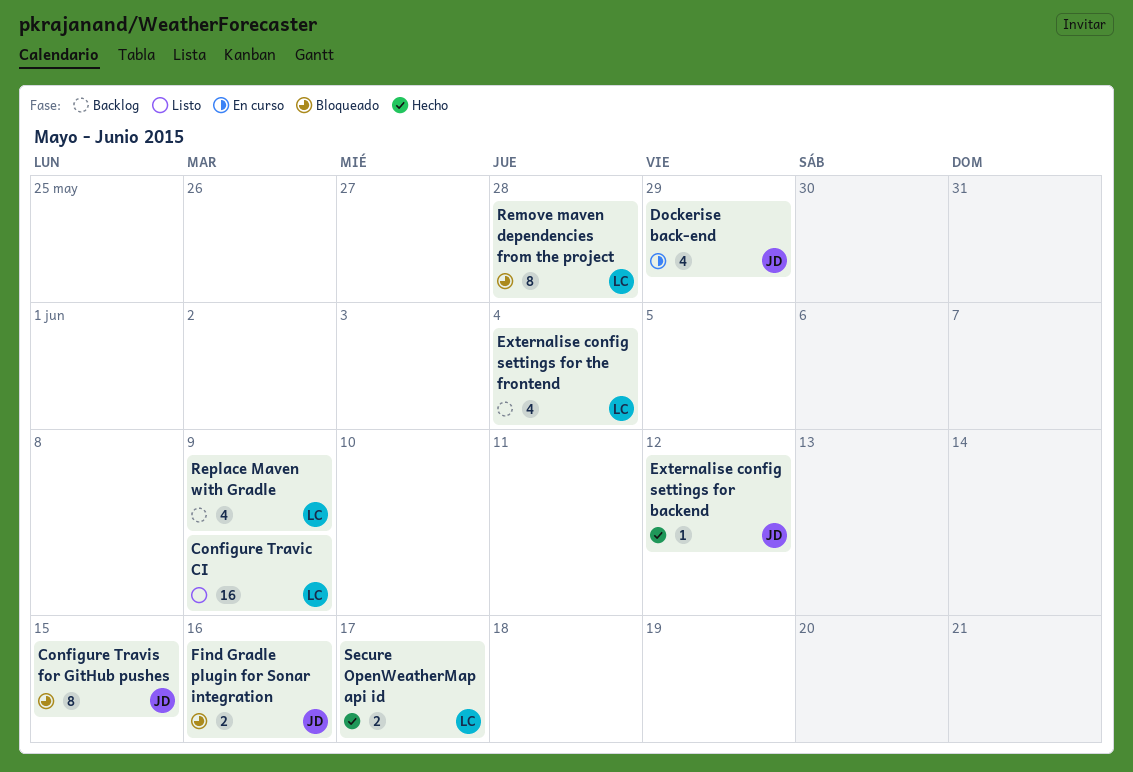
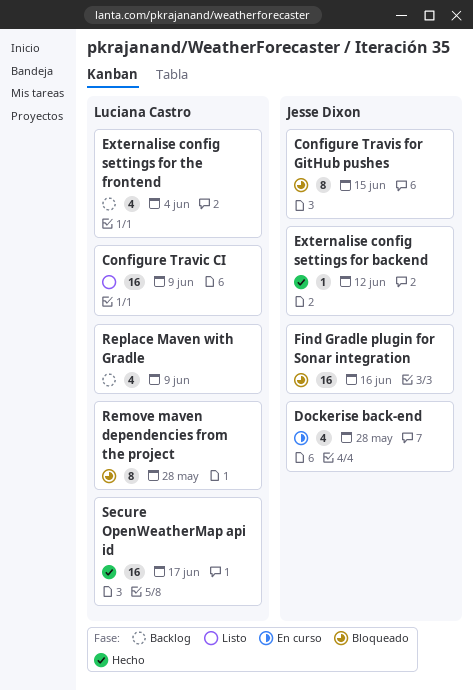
Dockerise back-end, due: May 29 -> May 28
Find Gradle plugin for Sonar integration, estimate: 2 -> 16
Secure OpenWeatherMap api id, estimate: 2 -> 16

